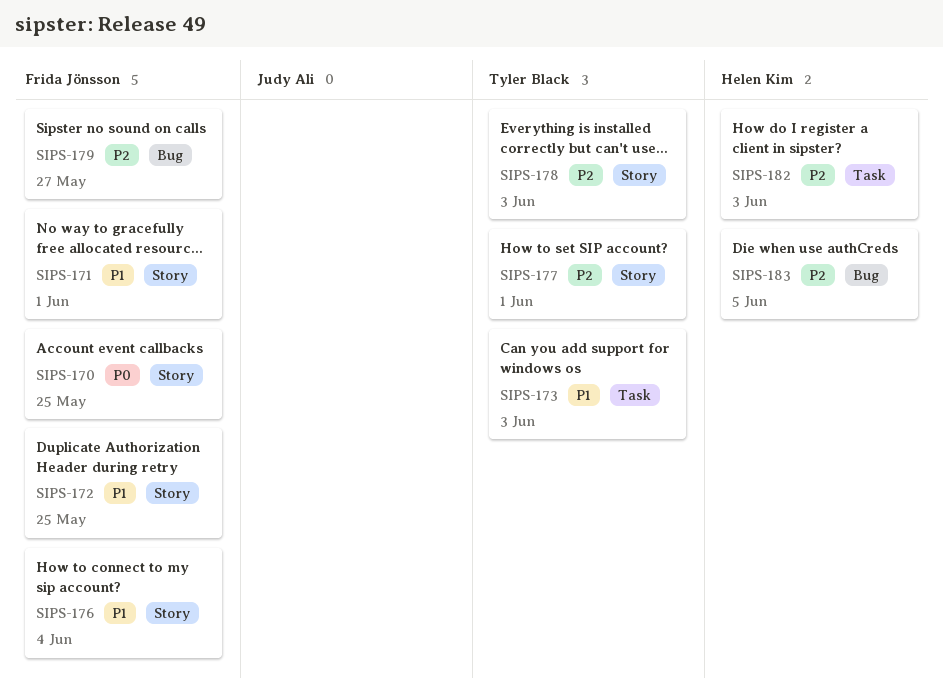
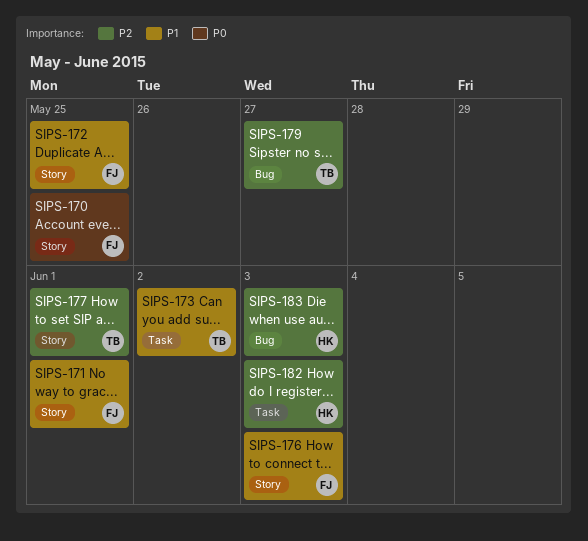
SIPS-173, due: Jun 3 -> Jun 2
SIPS-176, due: Jun 4 -> Jun 3
SIPS-178: present -> none
SIPS-179, owner: Frida Jönsson -> Tyler Black
SIPS-183, due: Jun 5 -> Jun 3

